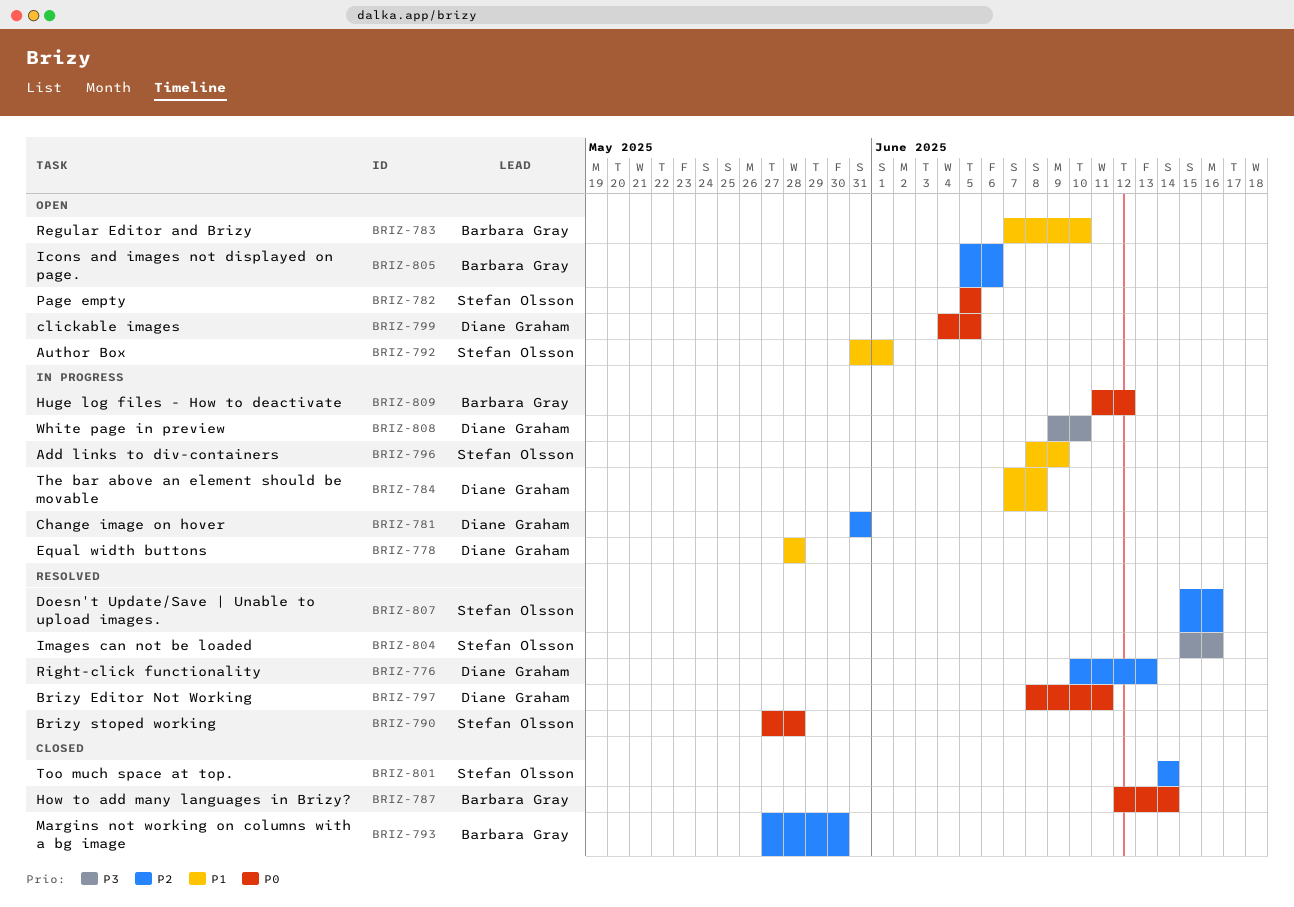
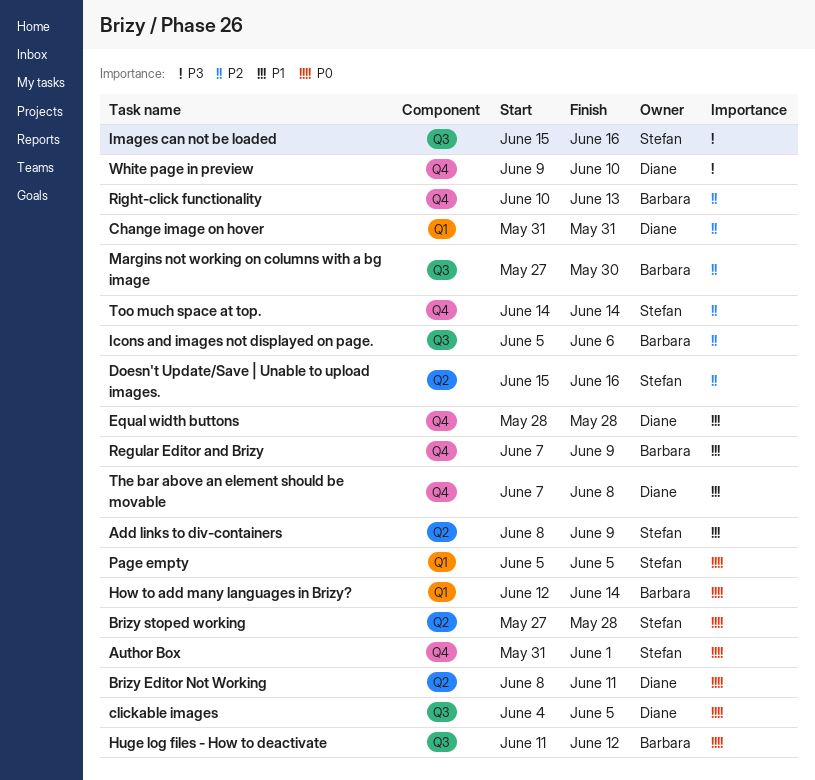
Author Box, priority: P1 -> P0
Regular Editor and Brizy, due: Jun 10 -> Jun 9
Right-click functionality, owner: Diane Graham -> Barbara Gray

